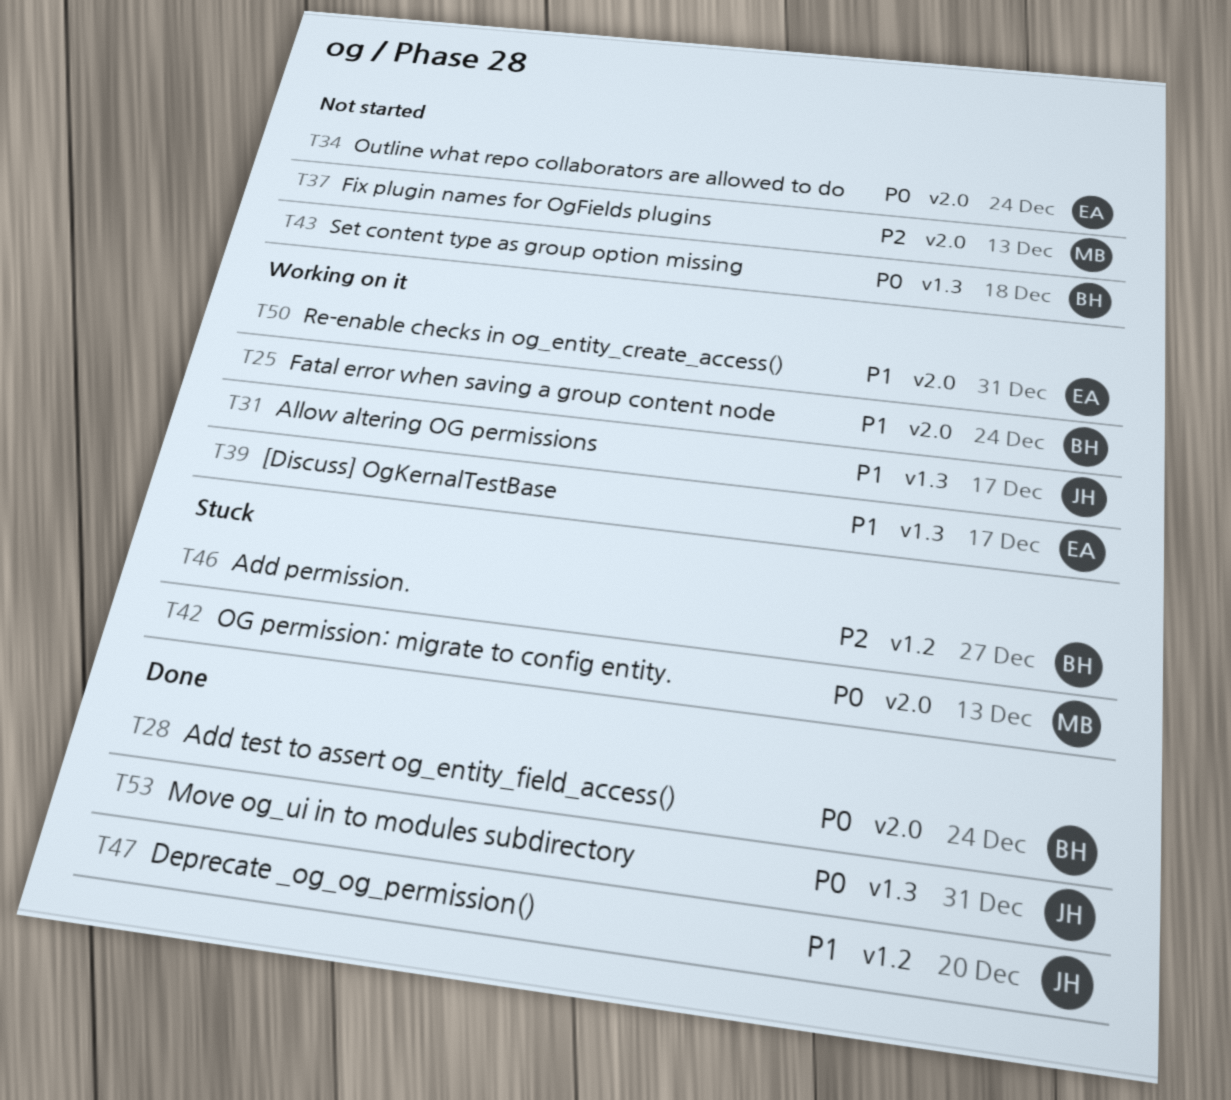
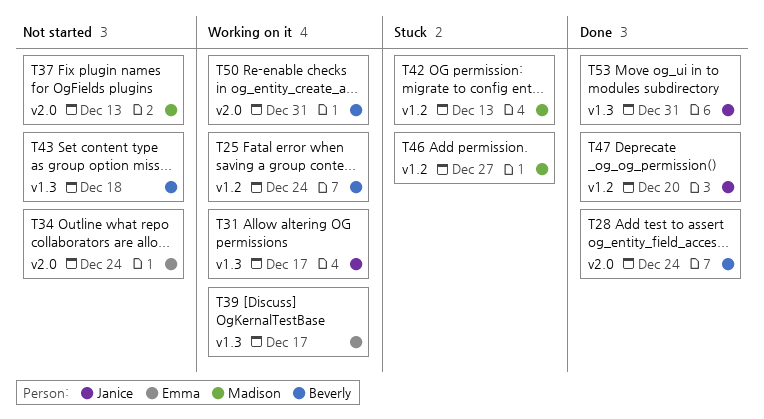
T25, label: v2.0 -> v1.2
T42, label: v2.0 -> v1.2
T46, owner: Beverly -> Madison
T50, owner: Emma -> Beverly

